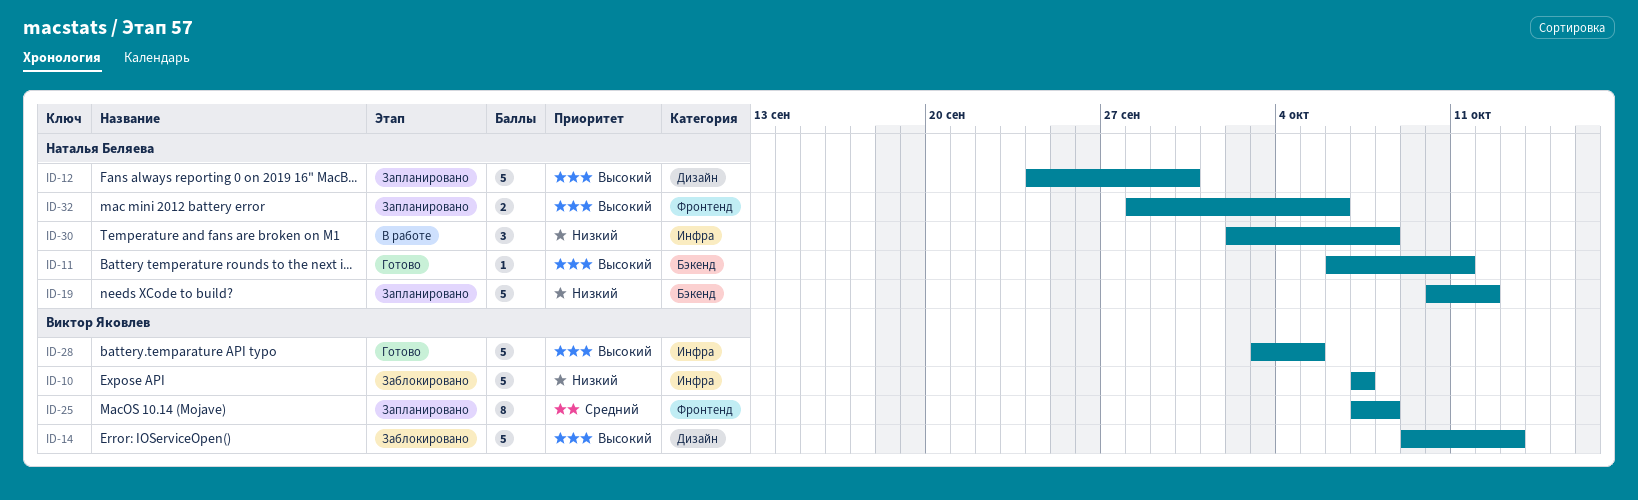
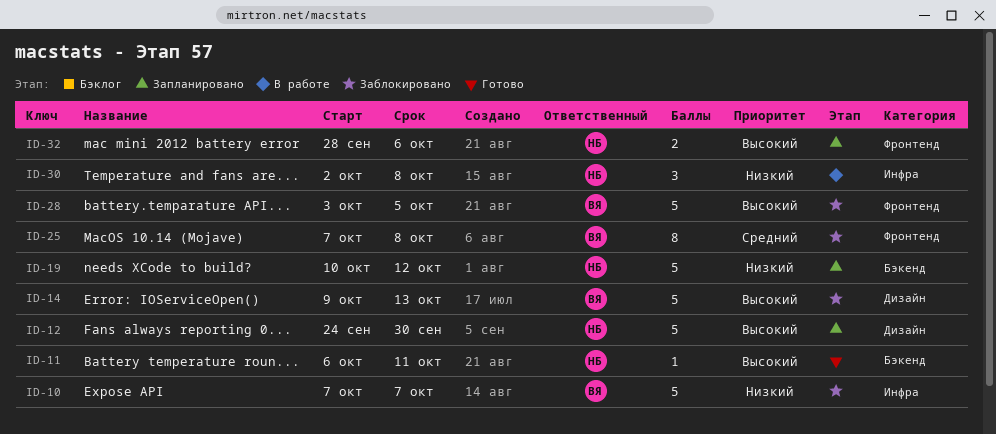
ID-25, status: Запланировано -> Заблокировано
ID-28, status: Готово -> Заблокировано
ID-28, label: Инфра -> Фронтенд

